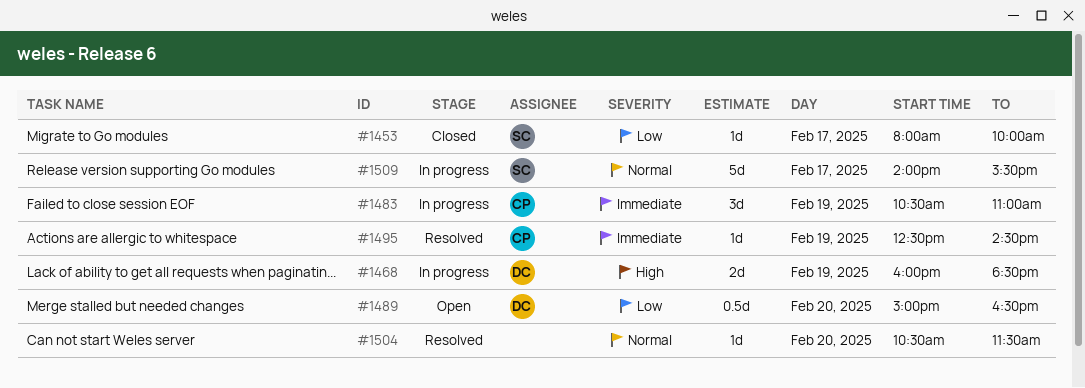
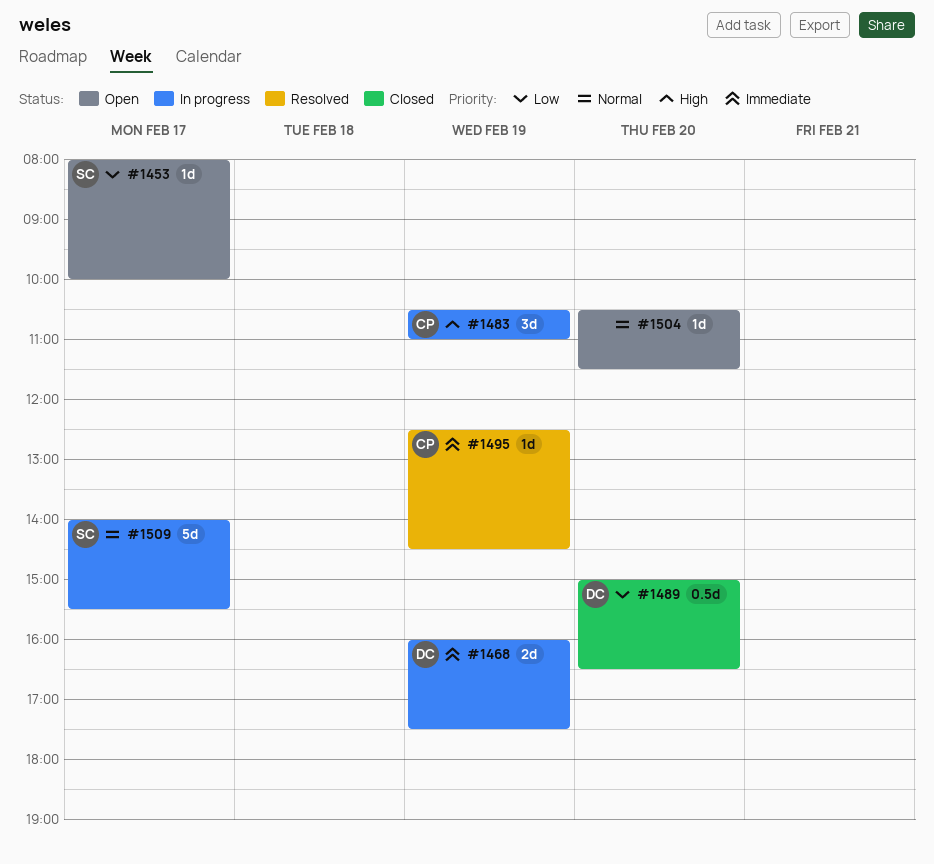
#1453, status: Closed -> Open
#1468, priority: High -> Immediate
#1468, ends: 18:30 -> 17:30
#1483, priority: Immediate -> High
#1489, status: Open -> Closed
#1504, status: Resolved -> Open

